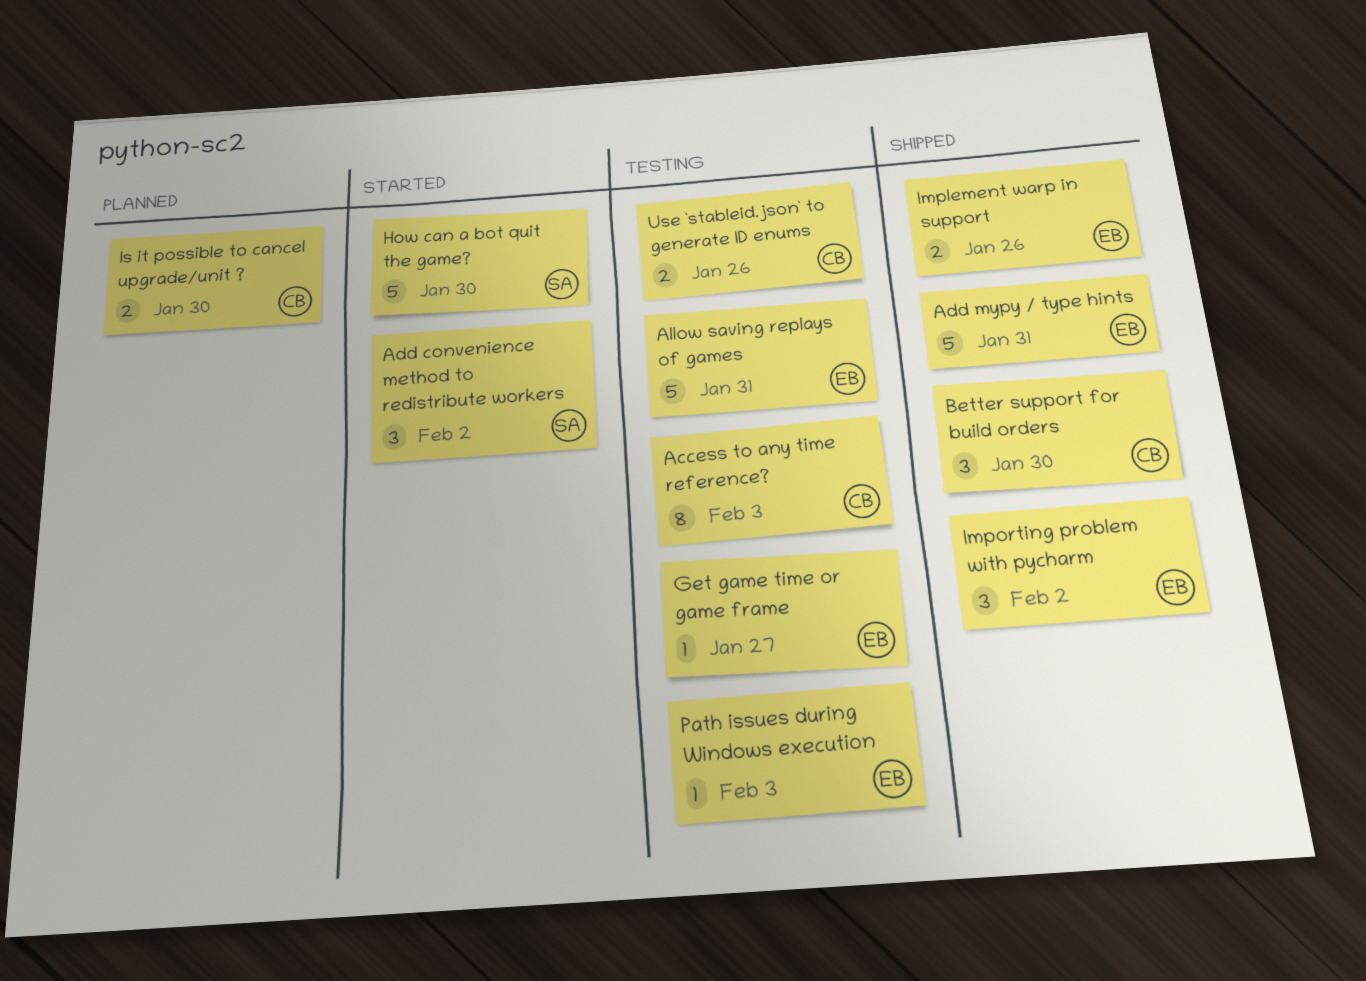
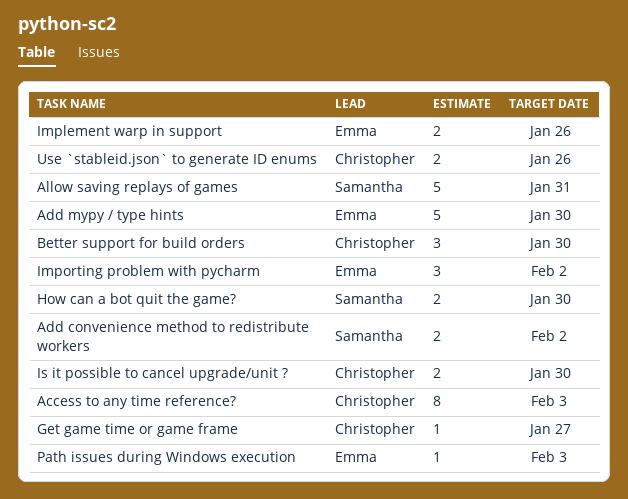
Add convenience method to redistribute workers, estimate: 3 -> 2
Add mypy / type hints, due: Jan 31 -> Jan 30
Allow saving replays of games, owner: Emma -> Samantha
Get game time or game frame, owner: Emma -> Christopher
How can a bot quit the game?, estimate: 5 -> 2

